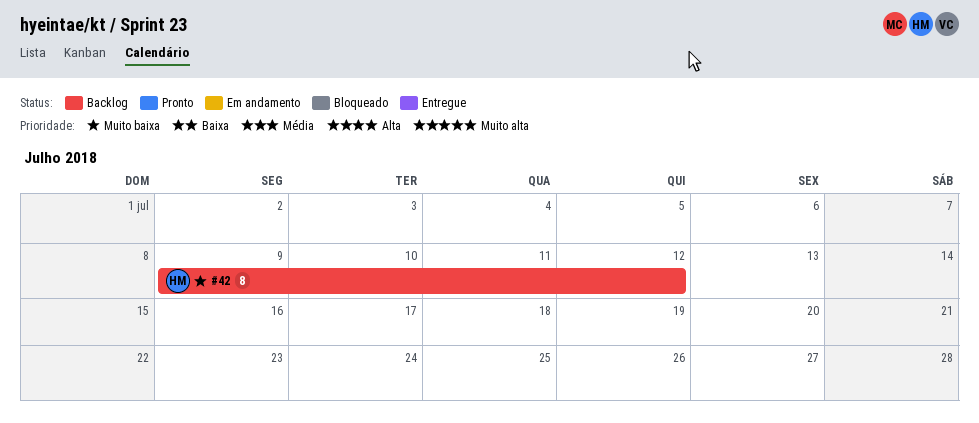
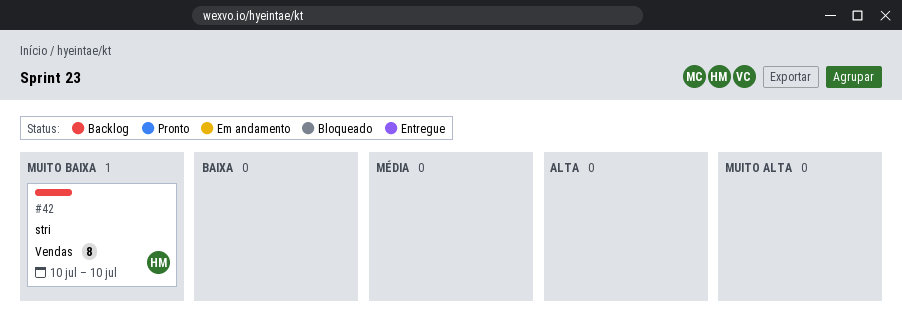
#42, start: Jul 9 -> Jul 10
#42, due: Jul 12 -> Jul 10

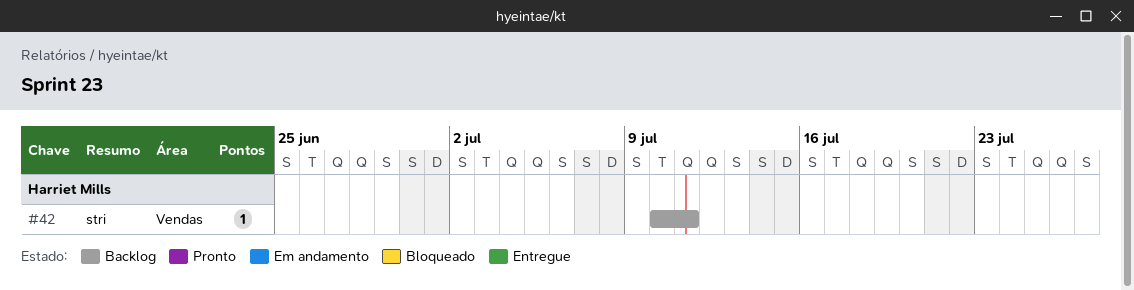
#42, estimate: 8 -> 1
#42, due: Jul 10 -> Jul 11

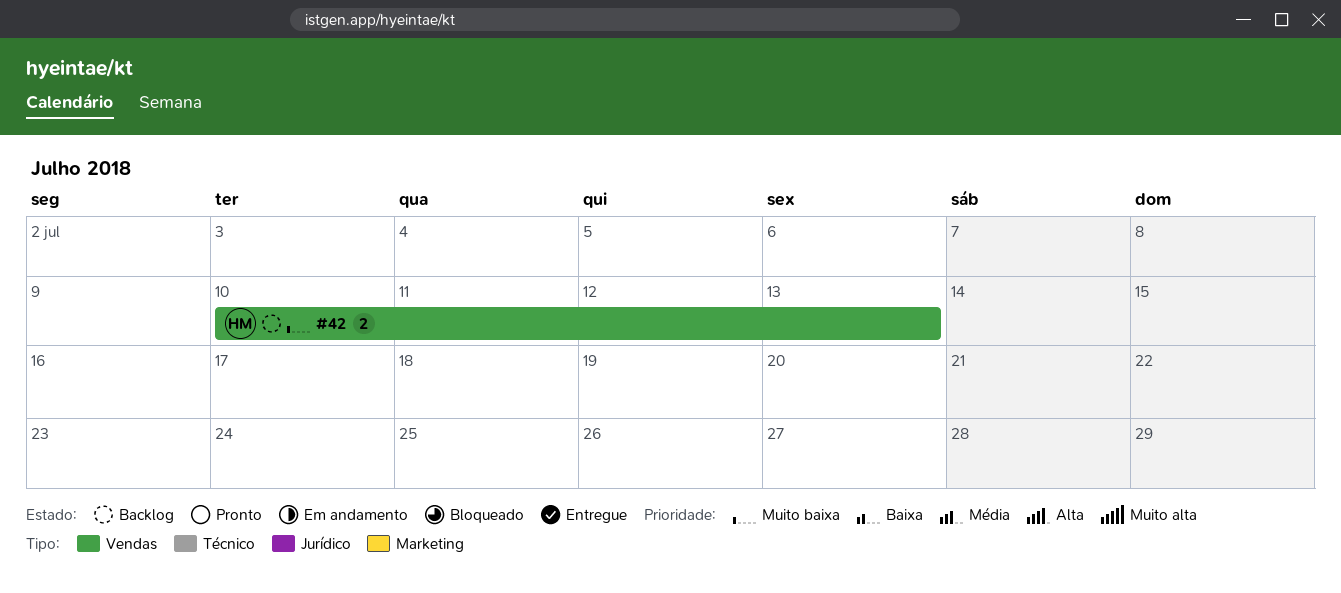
#42, estimate: 1 -> 2
#42, due: Jul 11 -> Jul 13

